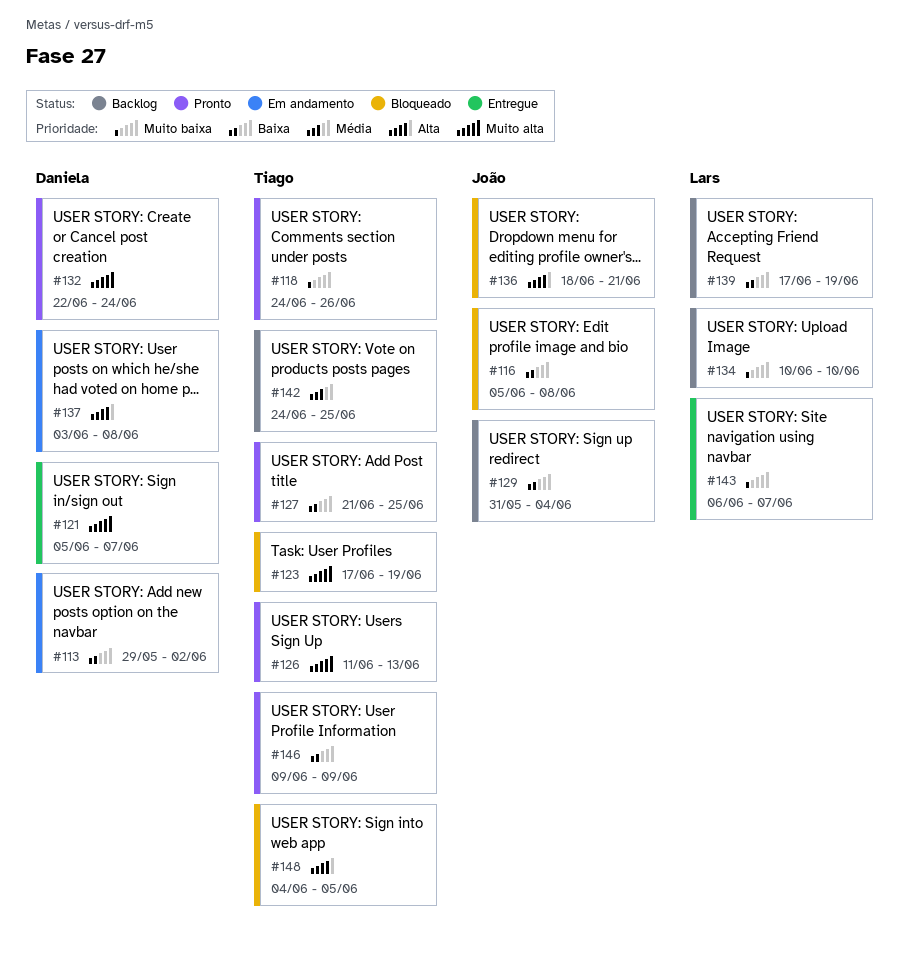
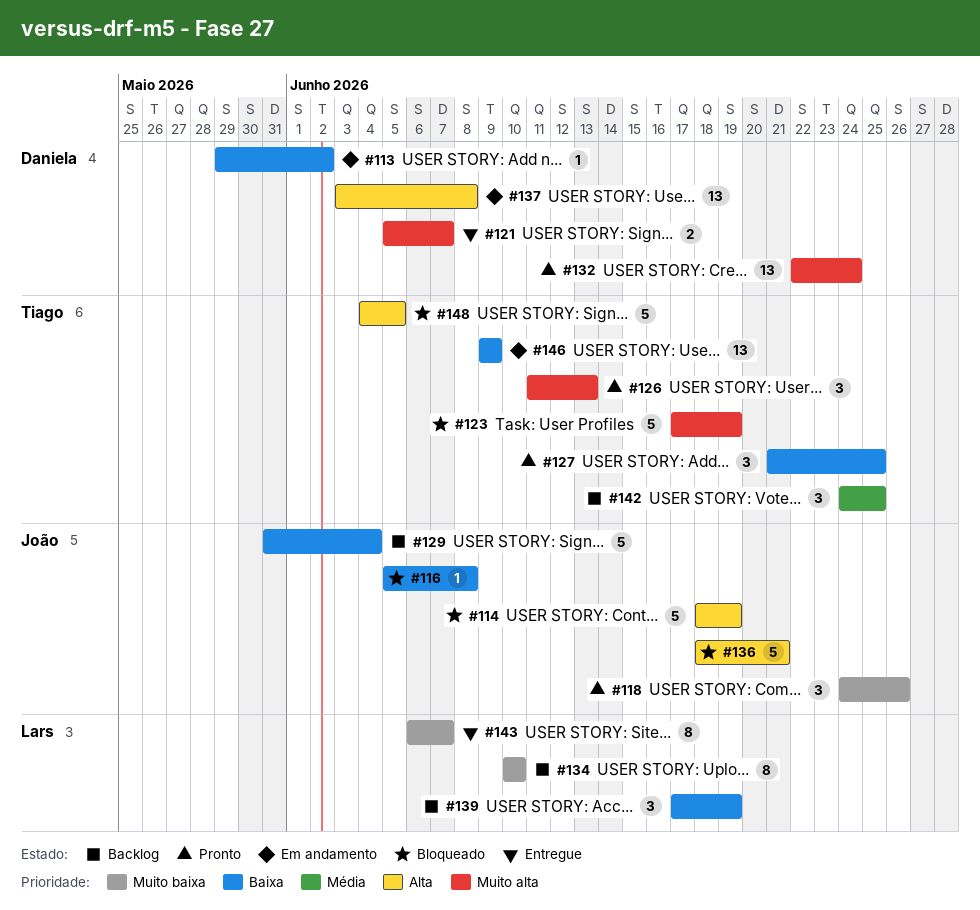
#114: none -> present
#118, owner: Tiago -> João
#146, status: Pronto -> Em andamento

